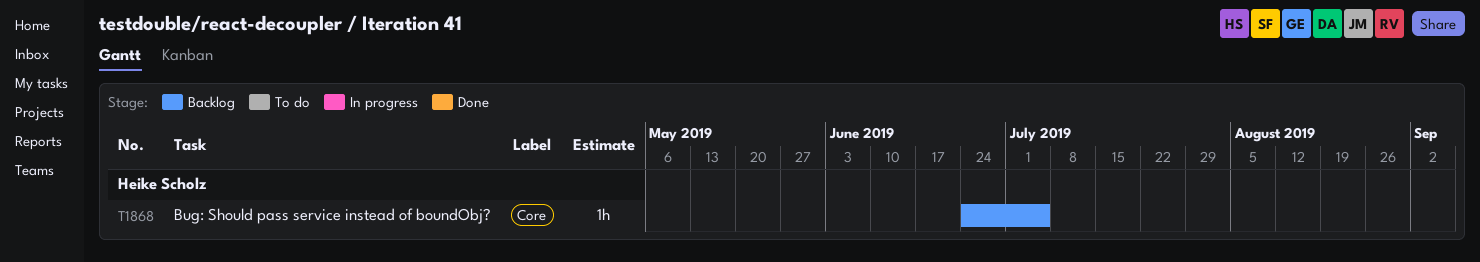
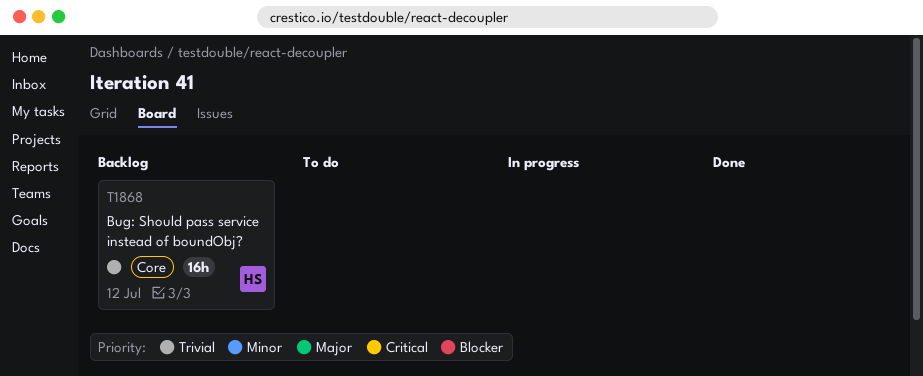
T1868, estimate: 1h -> 16h
T1868, due: Jul 5 -> Jul 12

